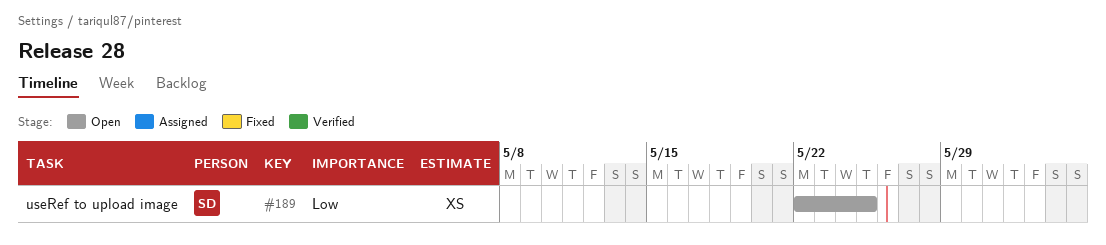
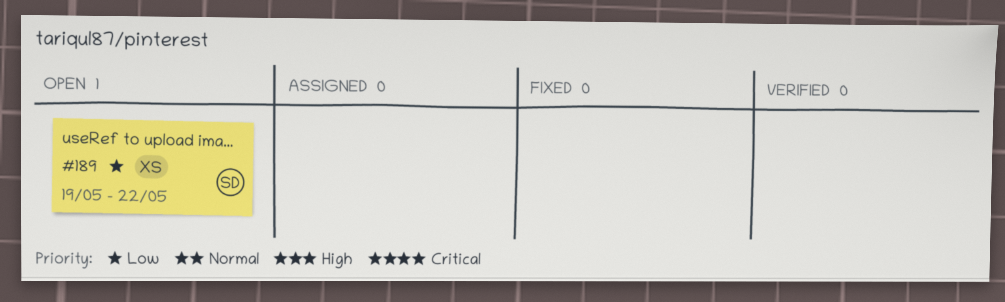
#189, start: May 22 -> May 19
#189, due: May 25 -> May 22

